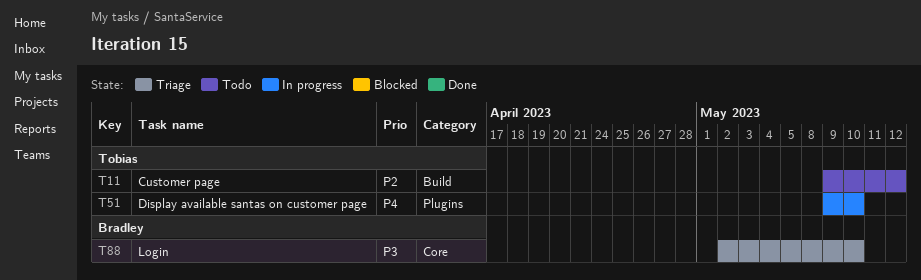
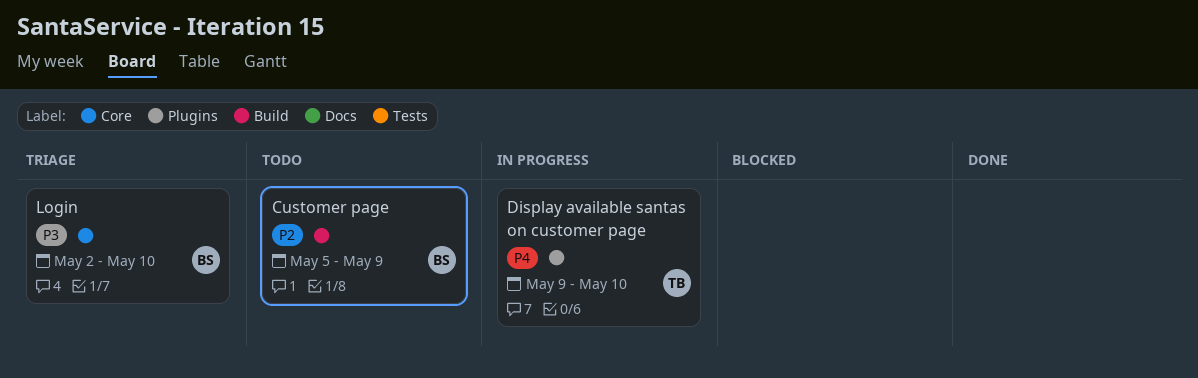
Customer page, owner: Tobias -> Bradley
Customer page, start: May 9 -> May 5
Customer page, due: May 12 -> May 9

